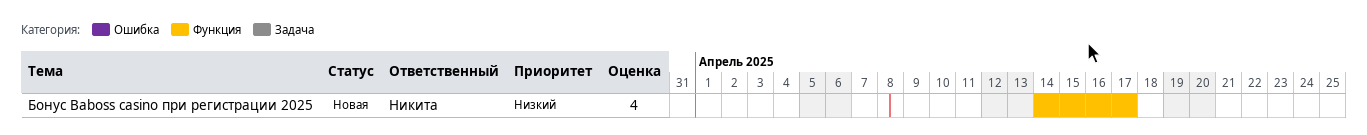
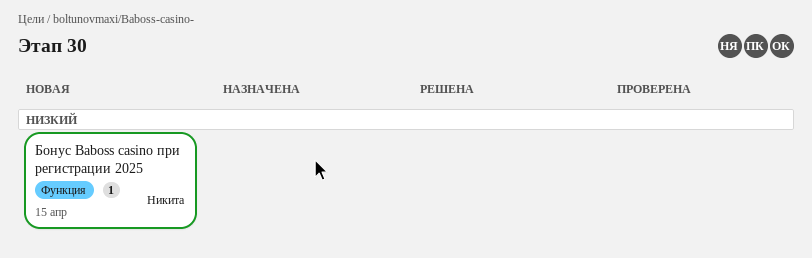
Бонус Baboss casino при регистрации 2025, estimate: 4 -> 1
Бонус Baboss casino при регистрации 2025, due: Apr 17 -> Apr 15

